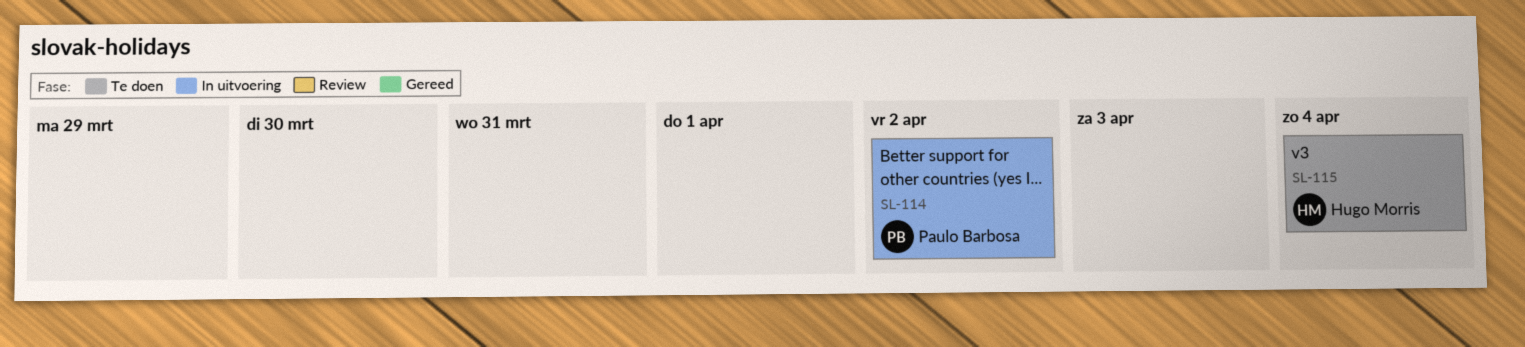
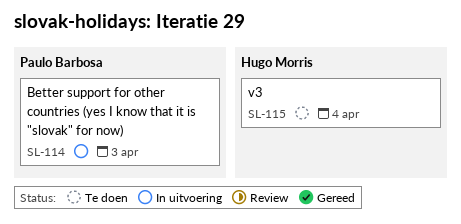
SL-114, due: Apr 2 -> Apr 3

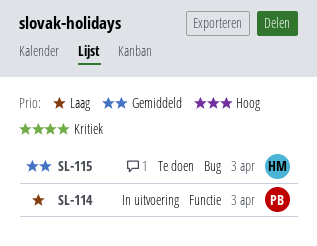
SL-115, due: Apr 4 -> Apr 3

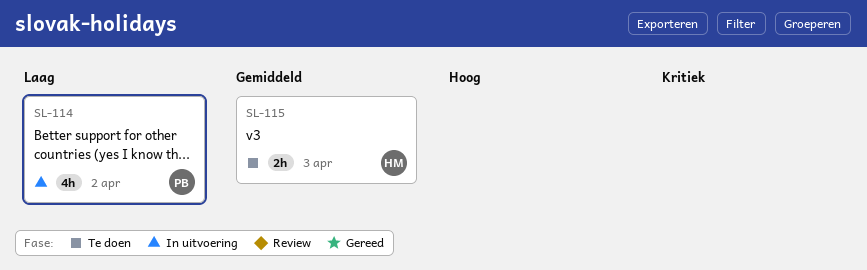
SL-114, due: Apr 3 -> Apr 2

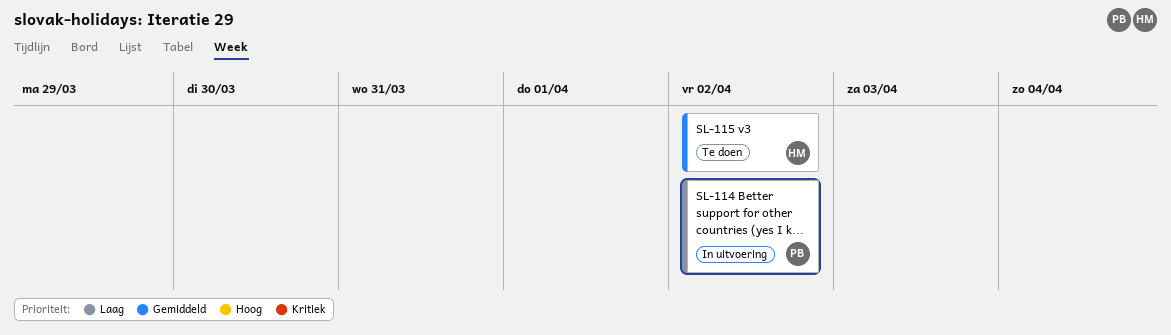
SL-115, due: Apr 3 -> Apr 2

